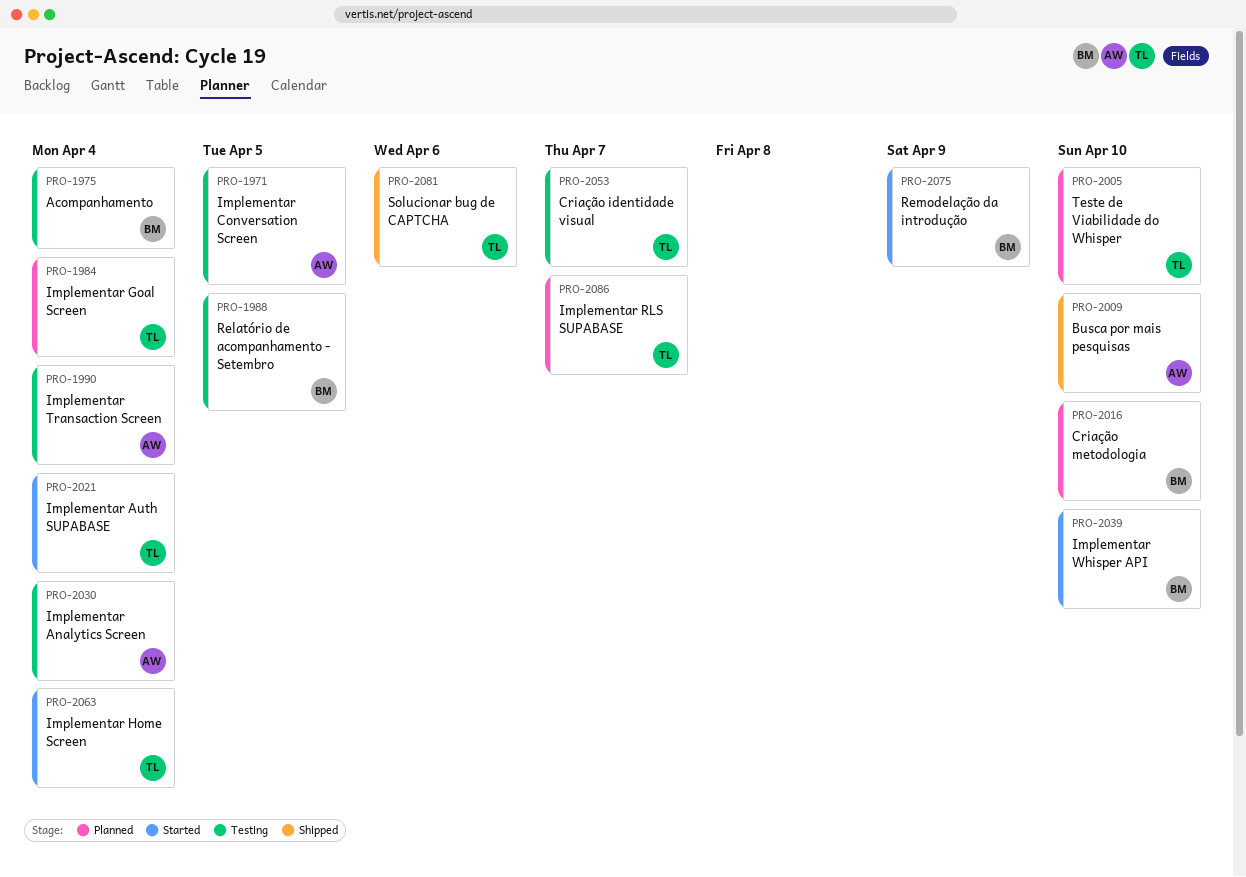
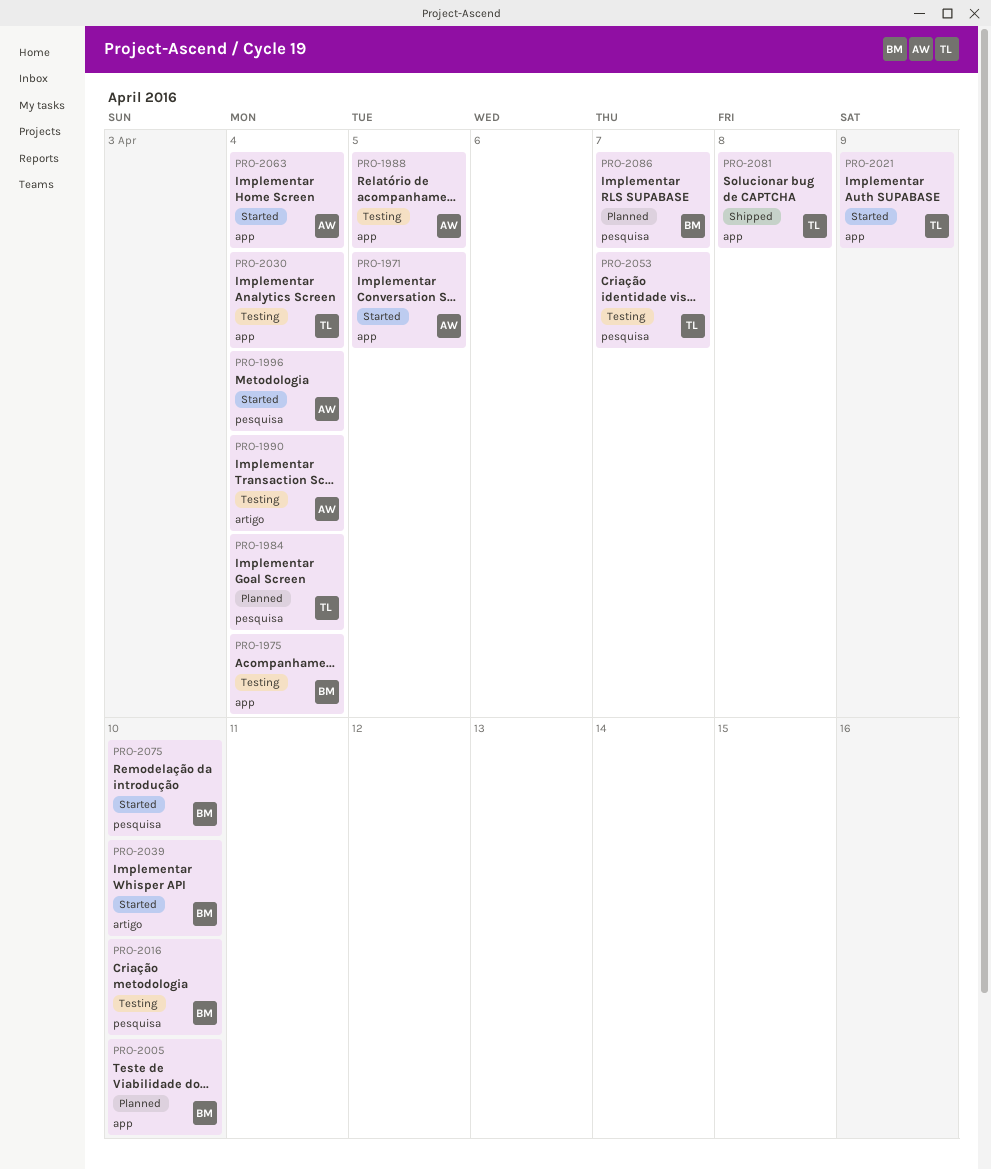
PRO-1971, status: Testing -> Started
PRO-1988, owner: BM -> AW
PRO-1996: none -> present
PRO-2005, owner: TL -> BM
PRO-2009: present -> none
PRO-2016, status: Planned -> Testing
PRO-2021, due: Apr 4 -> Apr 9
PRO-2030, owner: AW -> TL
PRO-2063, owner: TL -> AW
PRO-2075, due: Apr 9 -> Apr 10
PRO-2081, due: Apr 6 -> Apr 8
PRO-2086, owner: TL -> BM

